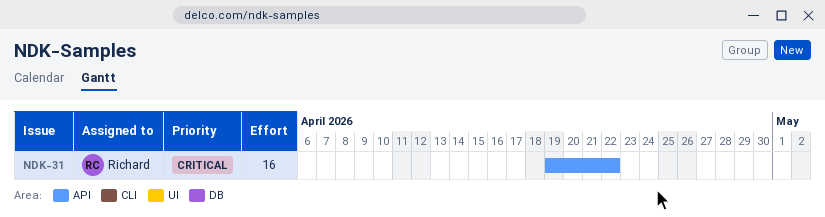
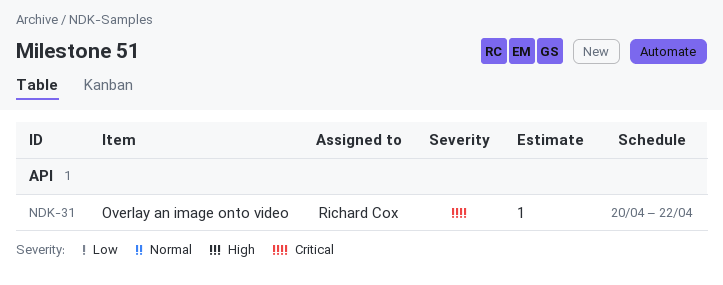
NDK-31, estimate: 16 -> 1
NDK-31, start: Apr 19 -> Apr 20

